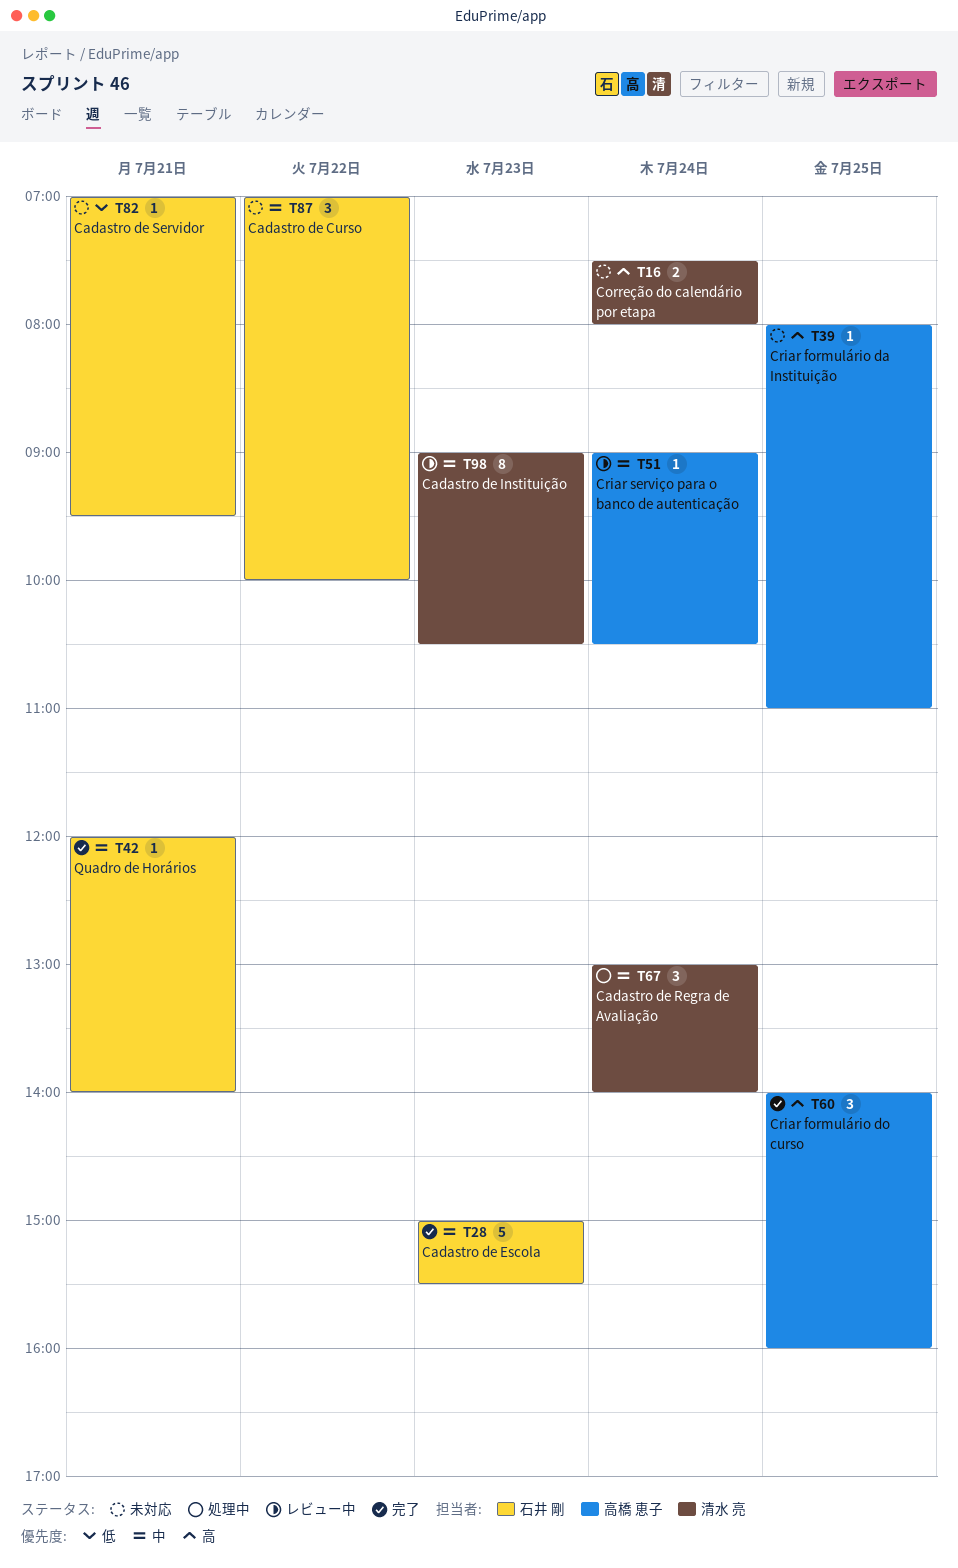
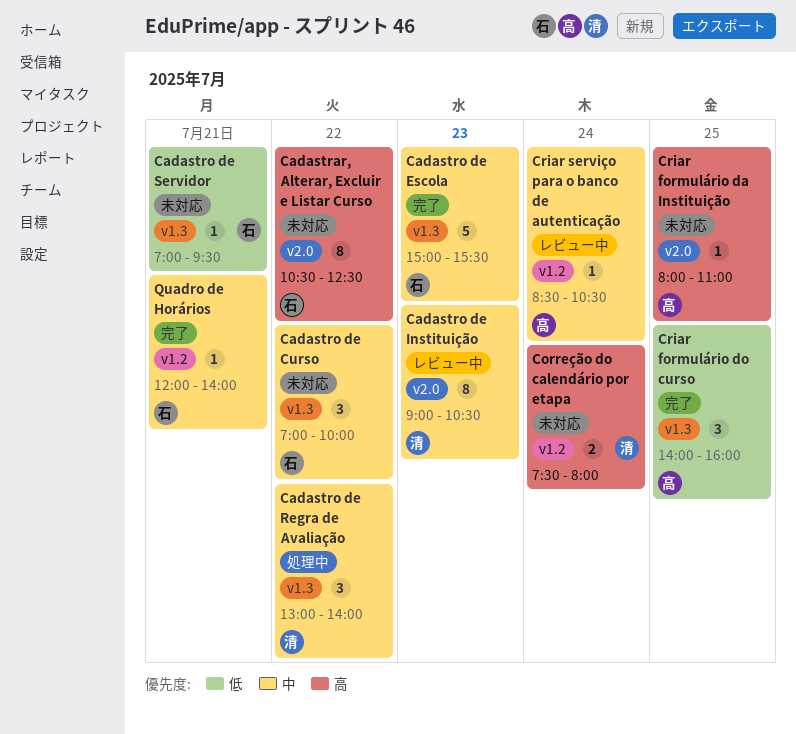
Cadastrar, Alterar, Excluir e Listar Curso: none -> present
Cadastro de Regra de Avaliação, day: Jul 24 -> Jul 22
Criar formulário do curso, priority: 高 -> 低
Criar serviço para o banco de autenticação, begins: 09:00 -> 08:30

